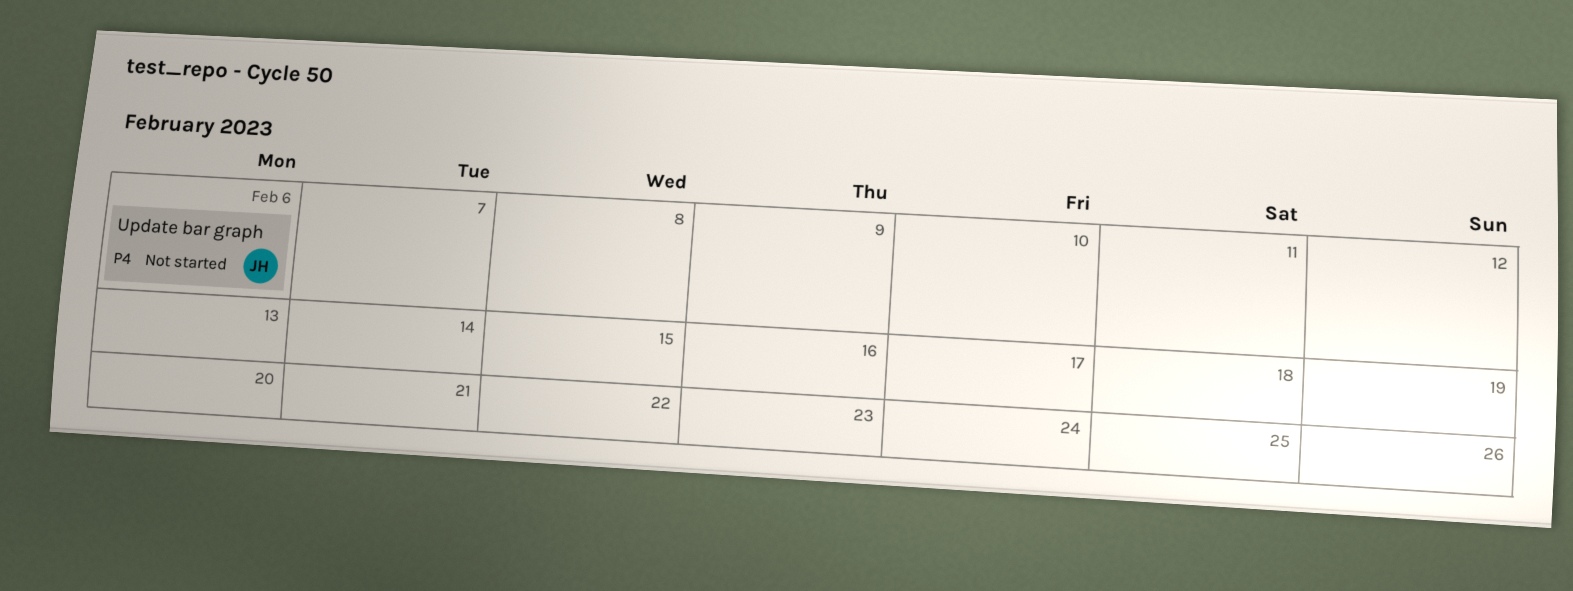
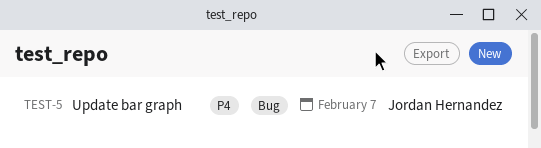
Update bar graph, due: Feb 6 -> Feb 7

